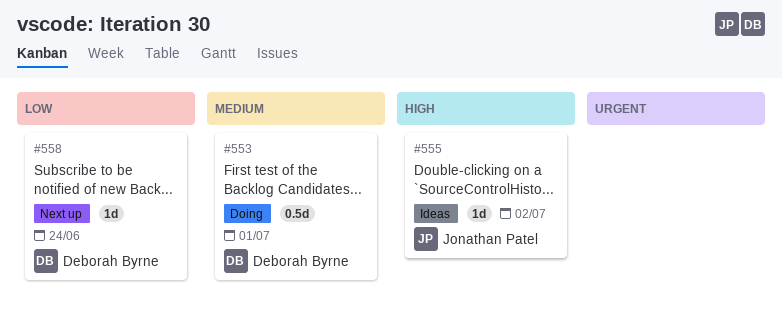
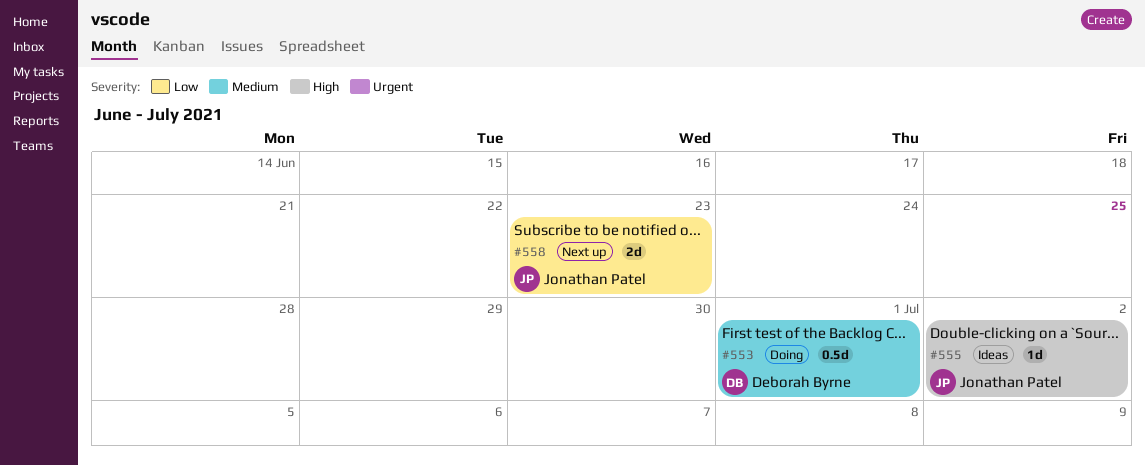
#558, owner: Deborah Byrne -> Jonathan Patel
#558, estimate: 1d -> 2d
#558, due: Jun 24 -> Jun 23

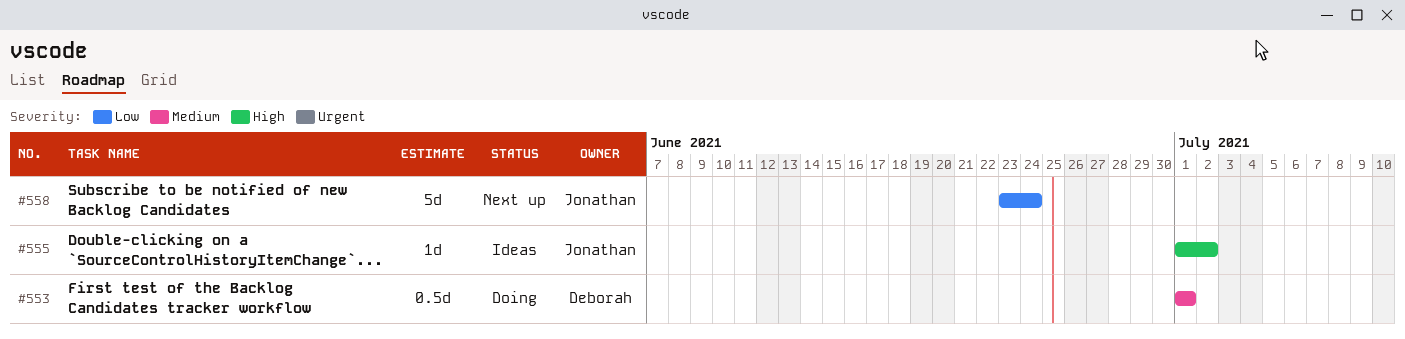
#558, estimate: 2d -> 5d
#558, due: Jun 23 -> Jun 24

